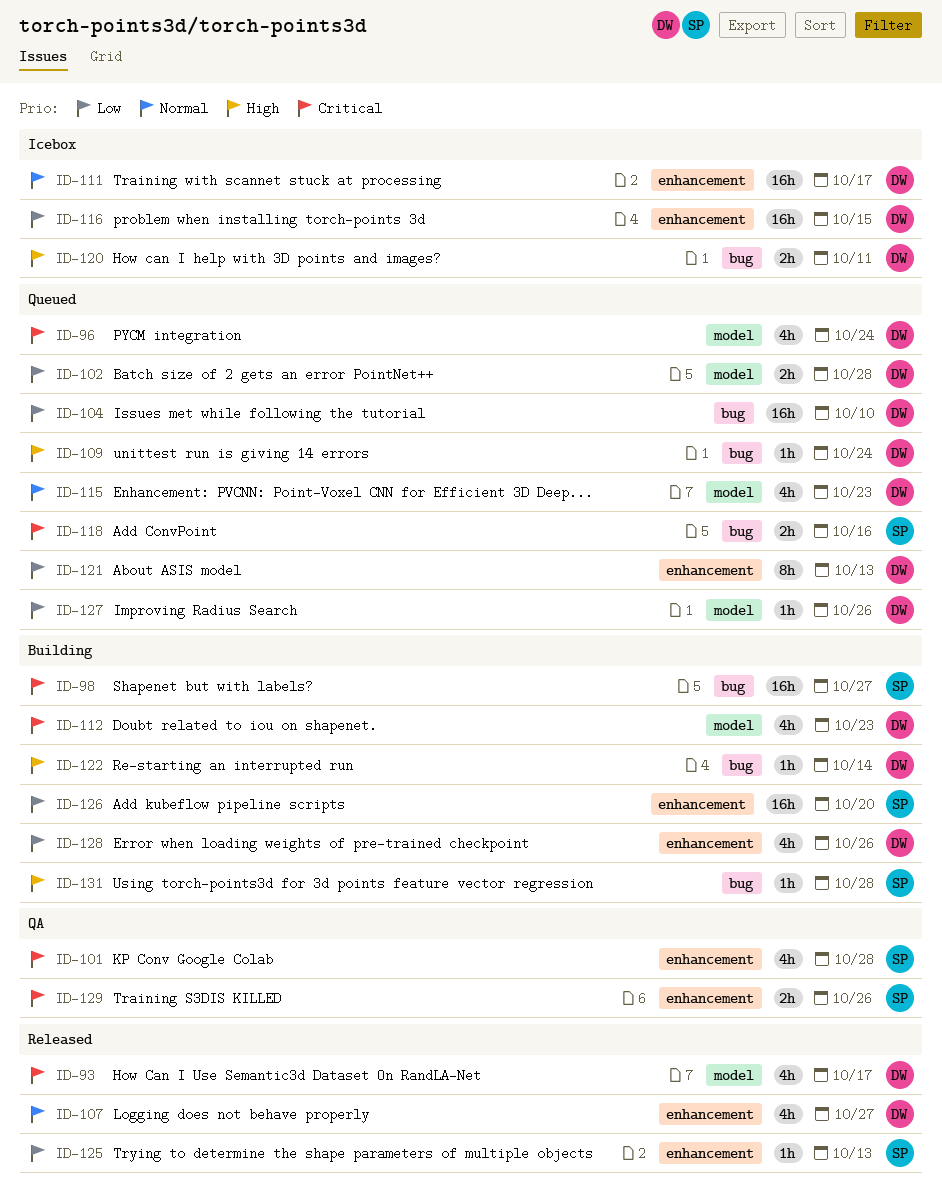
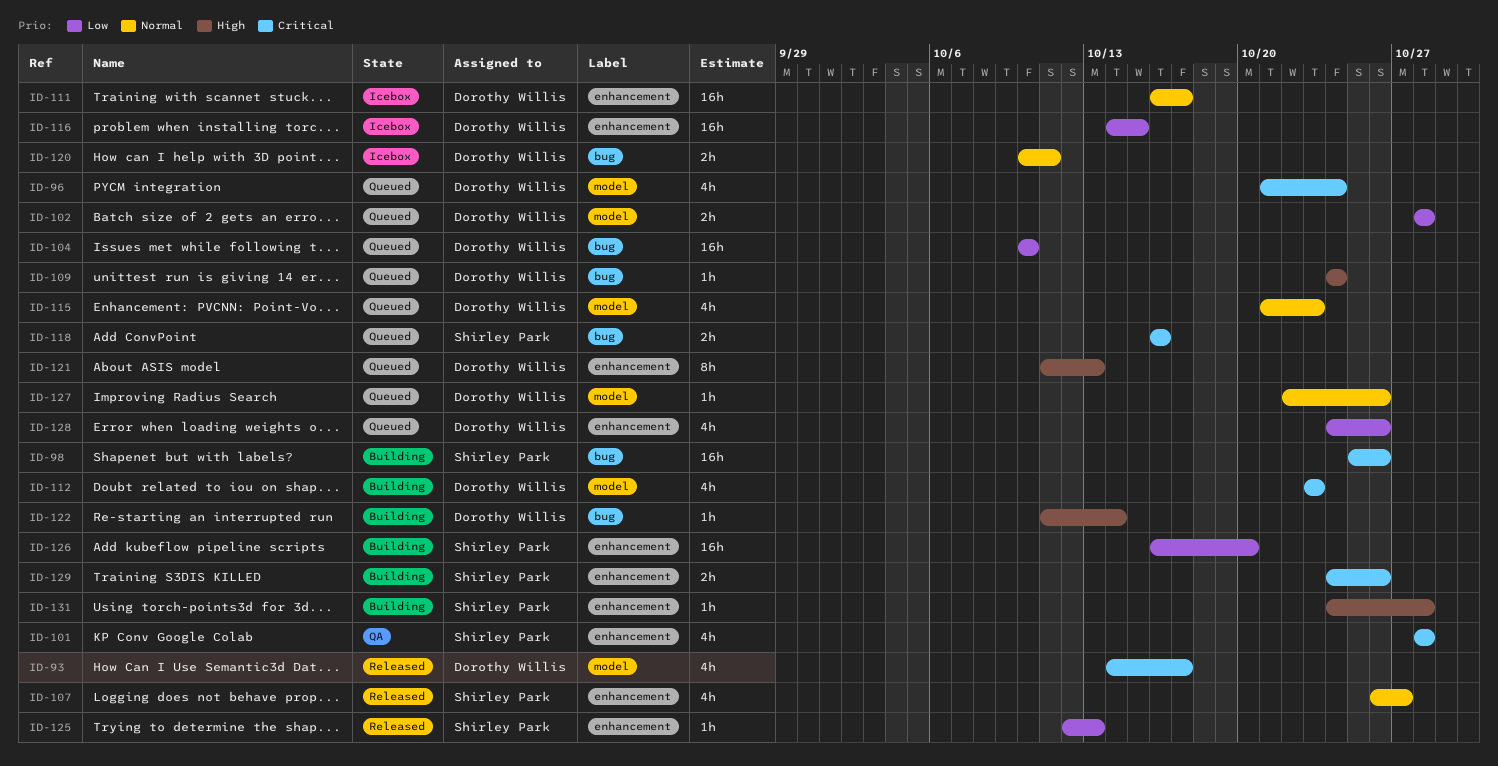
ID-98, due: Oct 27 -> Oct 26
ID-107, owner: Dorothy Willis -> Shirley Park
ID-120, priority: High -> Normal
ID-121, priority: Low -> High
ID-127, priority: Low -> Normal
ID-128, status: Building -> Queued
ID-129, status: QA -> Building
ID-131, label: bug -> enhancement

